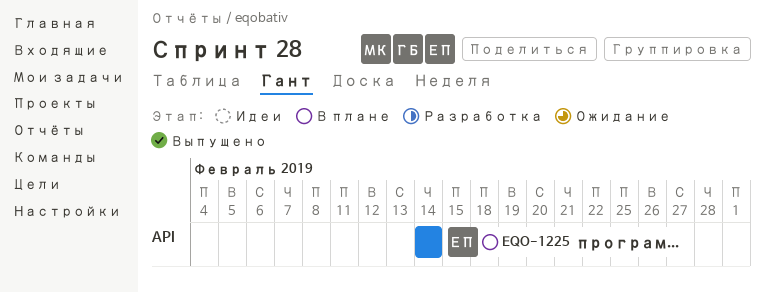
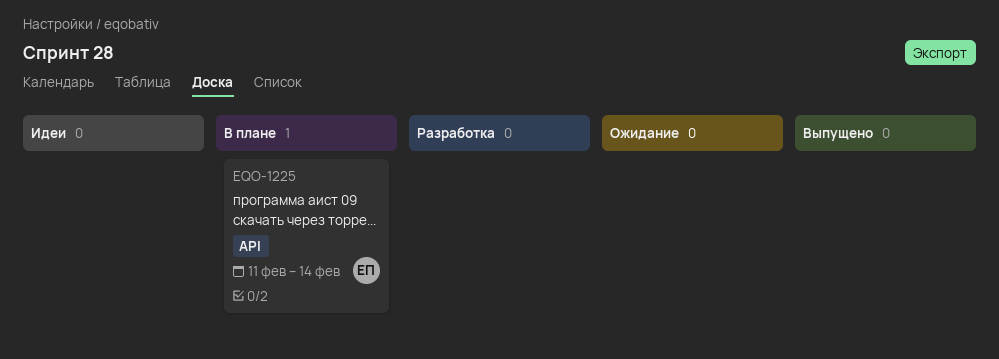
EQO-1225, start: Feb 14 -> Feb 11

